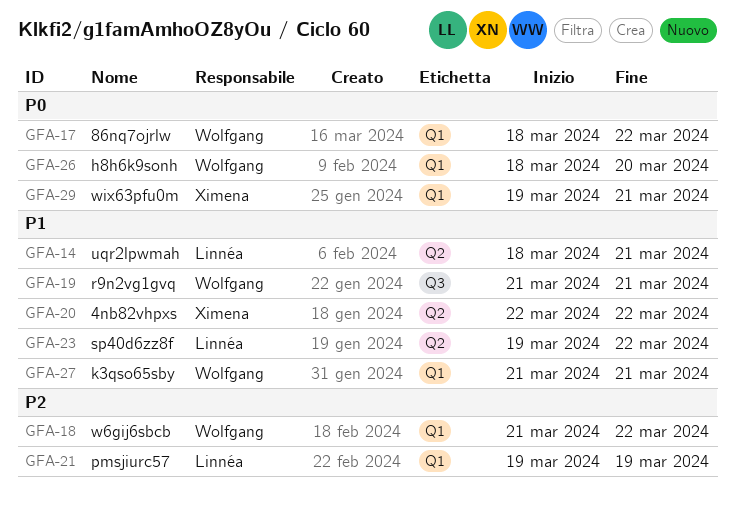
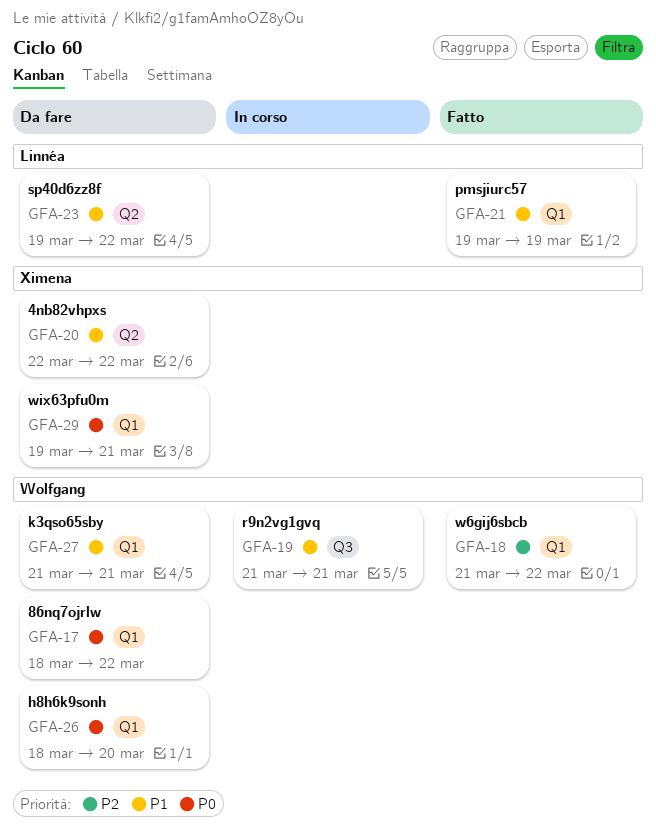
GFA-14: present -> none
GFA-21, priority: P2 -> P1

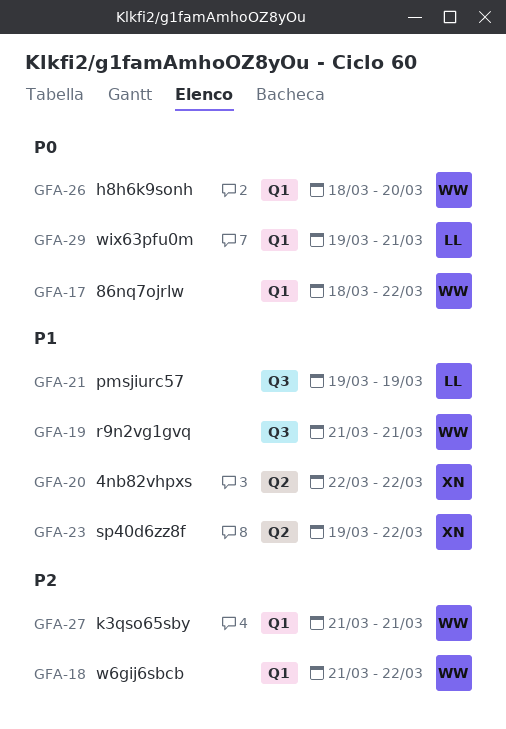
GFA-21, label: Q1 -> Q3
GFA-23, owner: Linnéa -> Ximena
GFA-27, priority: P1 -> P2
GFA-29, owner: Ximena -> Linnéa

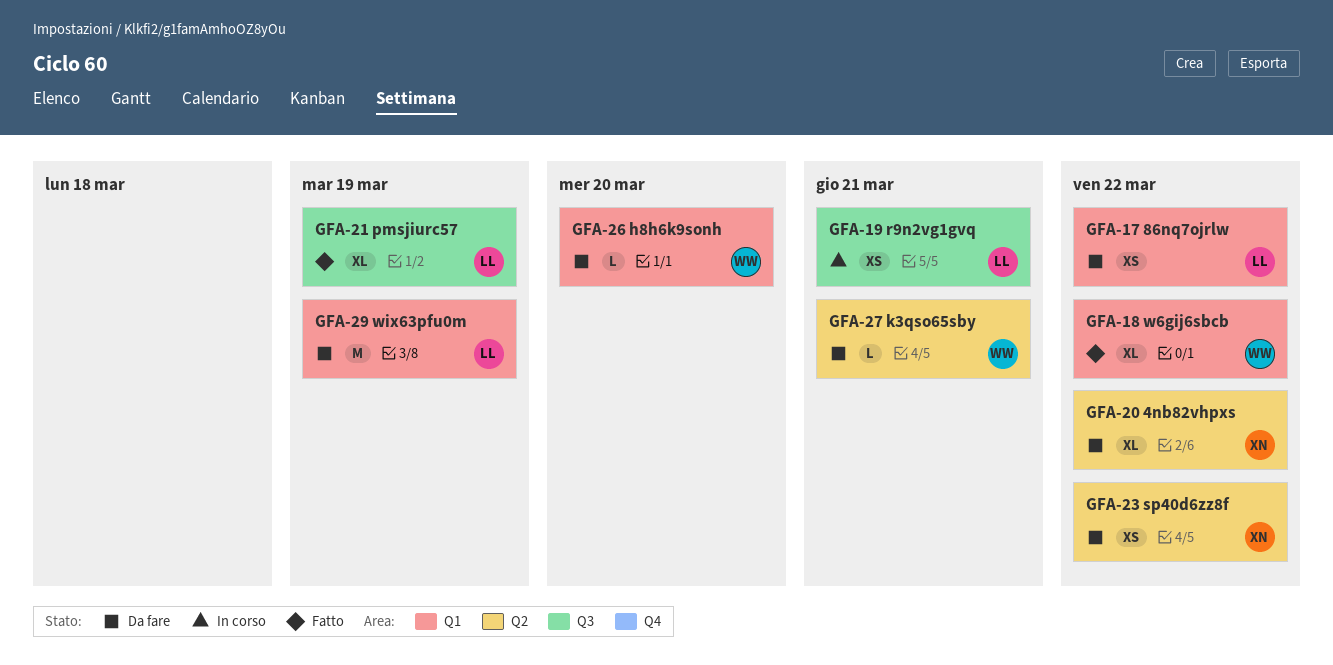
GFA-17, owner: WW -> LL
GFA-19, owner: WW -> LL
GFA-27, label: Q1 -> Q2
GFA-29, due: Mar 21 -> Mar 19

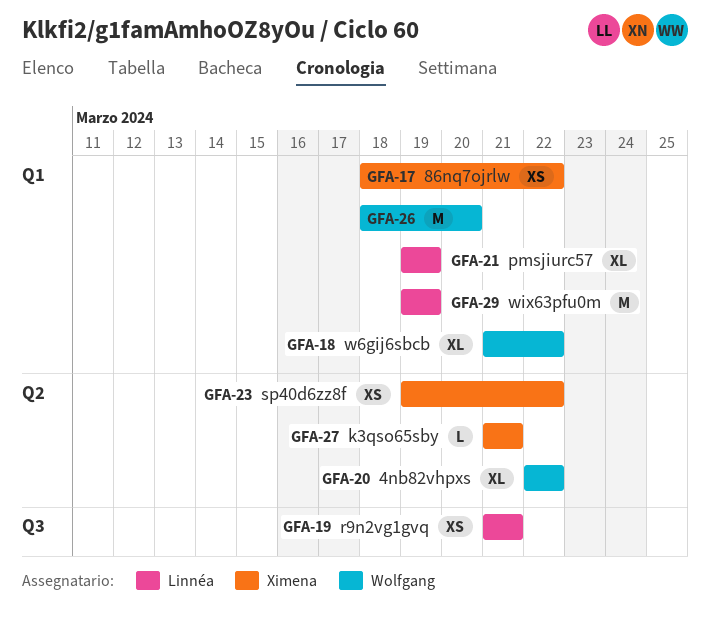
GFA-17, owner: Linnéa -> Ximena
GFA-20, owner: Ximena -> Wolfgang
GFA-21, label: Q3 -> Q1
GFA-26, estimate: L -> M
GFA-27, owner: Wolfgang -> Ximena

